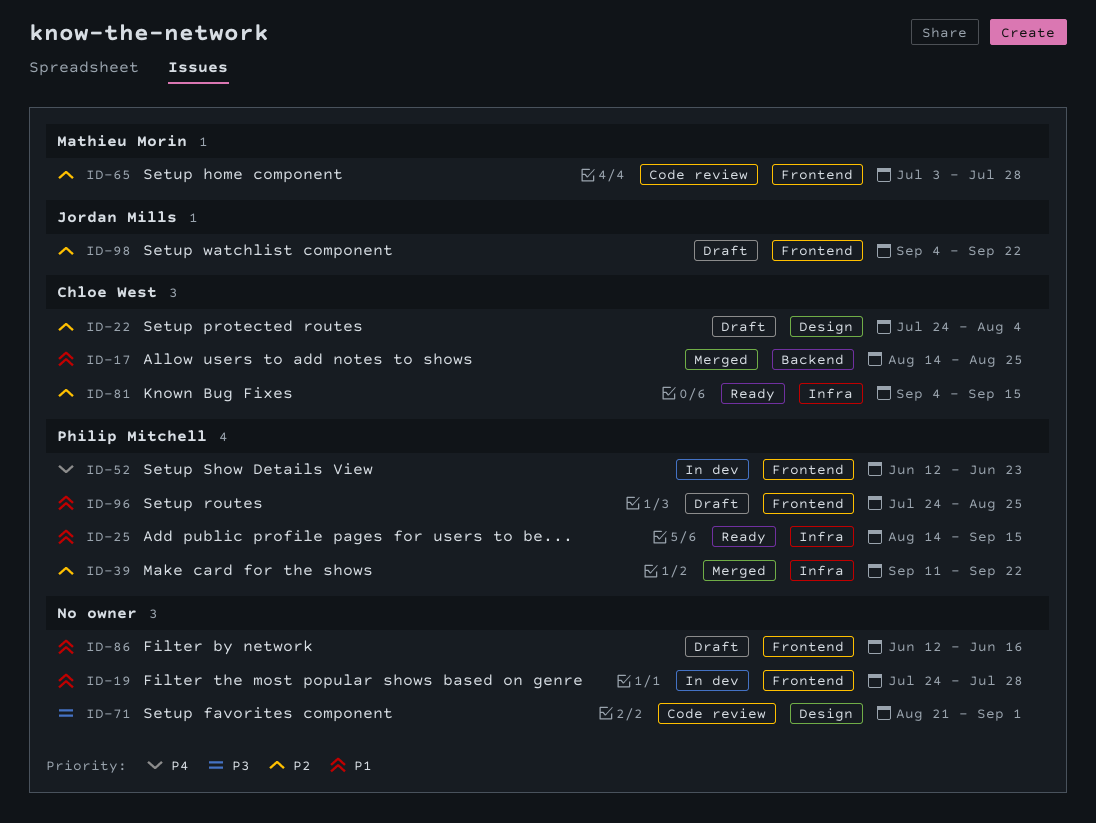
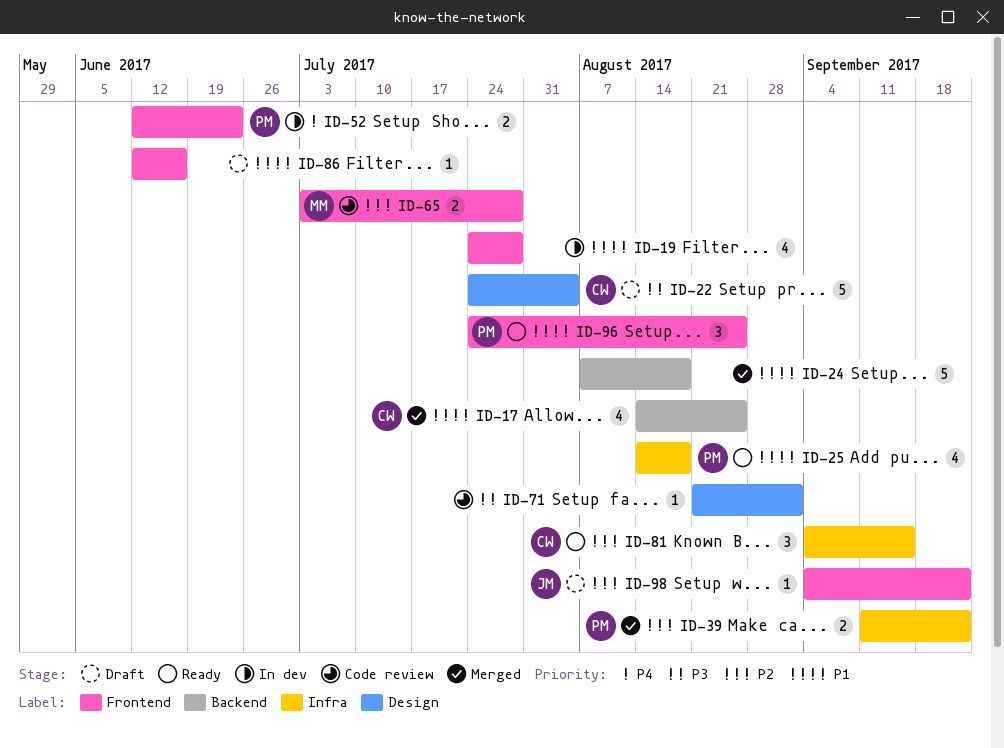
ID-22, priority: P2 -> P3
ID-24: none -> present
ID-25, due: Sep 15 -> Aug 18
ID-96, status: Draft -> Ready

